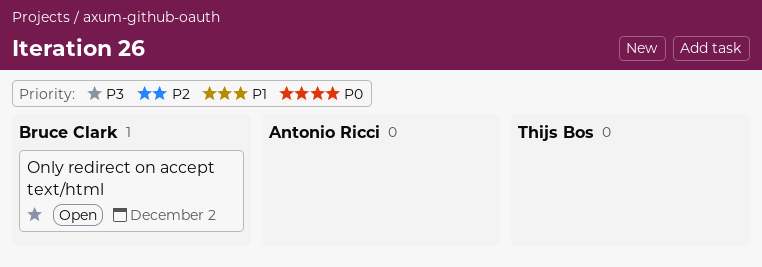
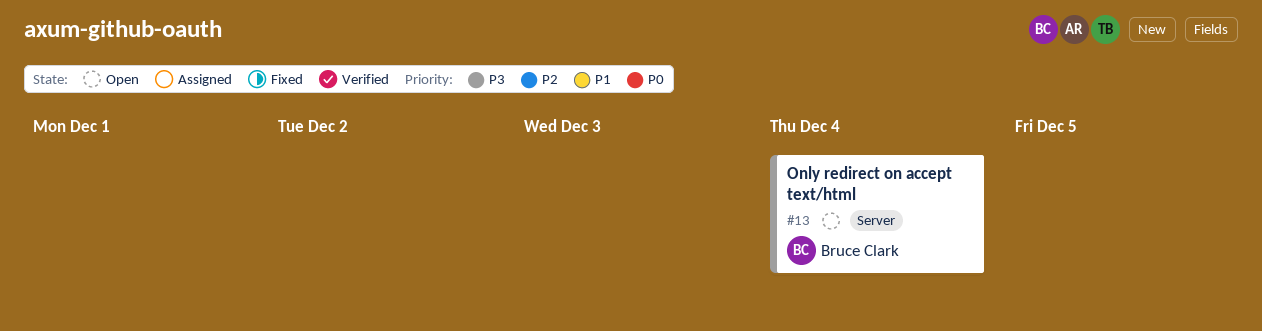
Only redirect on accept text/html, due: Dec 2 -> Dec 4

